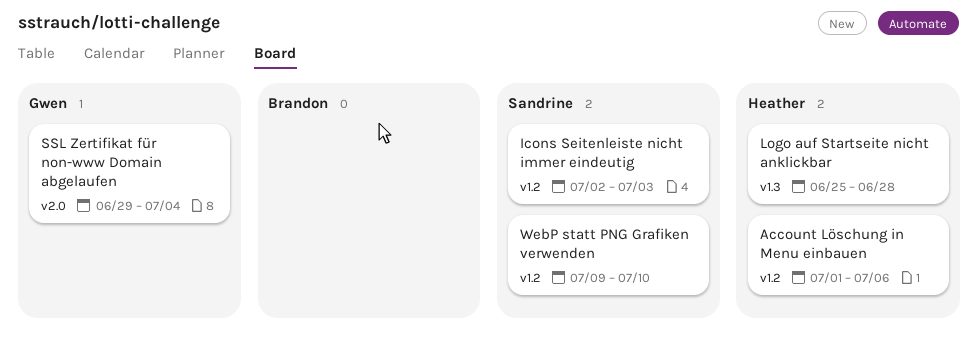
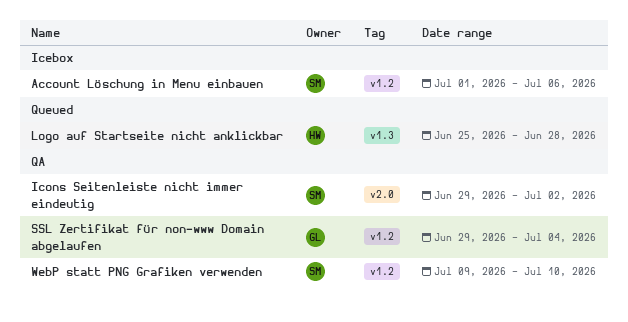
Account Löschung in Menu einbauen, owner: Heather -> Sandrine
Icons Seitenleiste nicht immer eindeutig, label: v1.2 -> v2.0
Icons Seitenleiste nicht immer eindeutig, start: Jul 2 -> Jun 29
Icons Seitenleiste nicht immer eindeutig, due: Jul 3 -> Jul 2
SSL Zertifikat für non-www Domain abgelaufen, label: v2.0 -> v1.2

